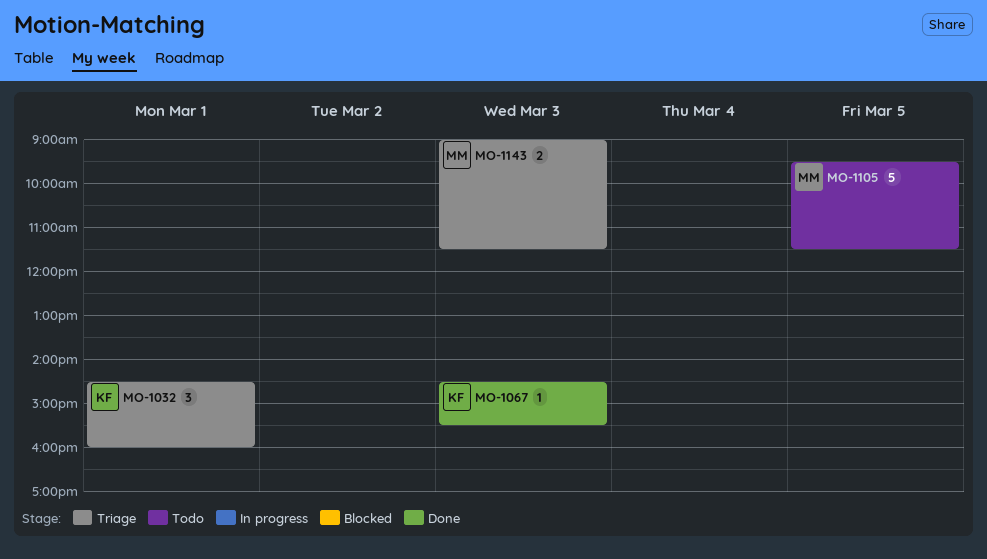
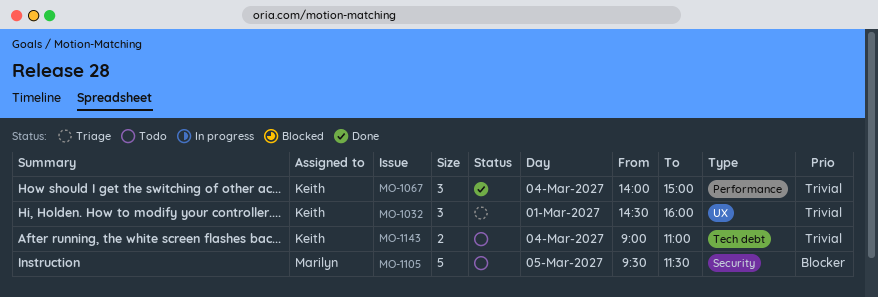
MO-1067, estimate: 1 -> 3
MO-1067, day: Mar 3 -> Mar 4
MO-1067, begins: 14:30 -> 14:00
MO-1067, ends: 15:30 -> 15:00
MO-1143, status: Triage -> Todo
MO-1143, owner: Marilyn -> Keith
MO-1143, day: Mar 3 -> Mar 4
MO-1143, ends: 11:30 -> 11:00

